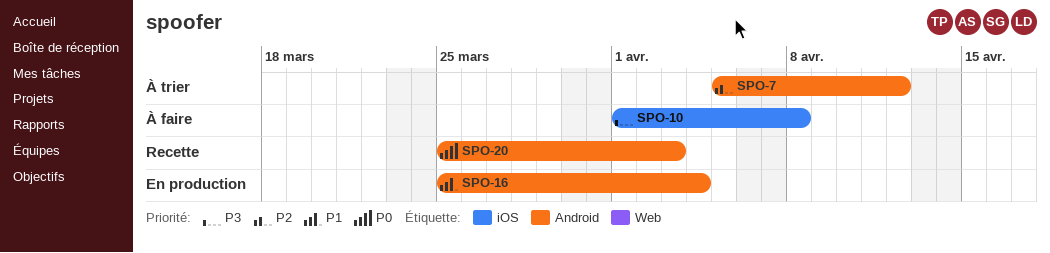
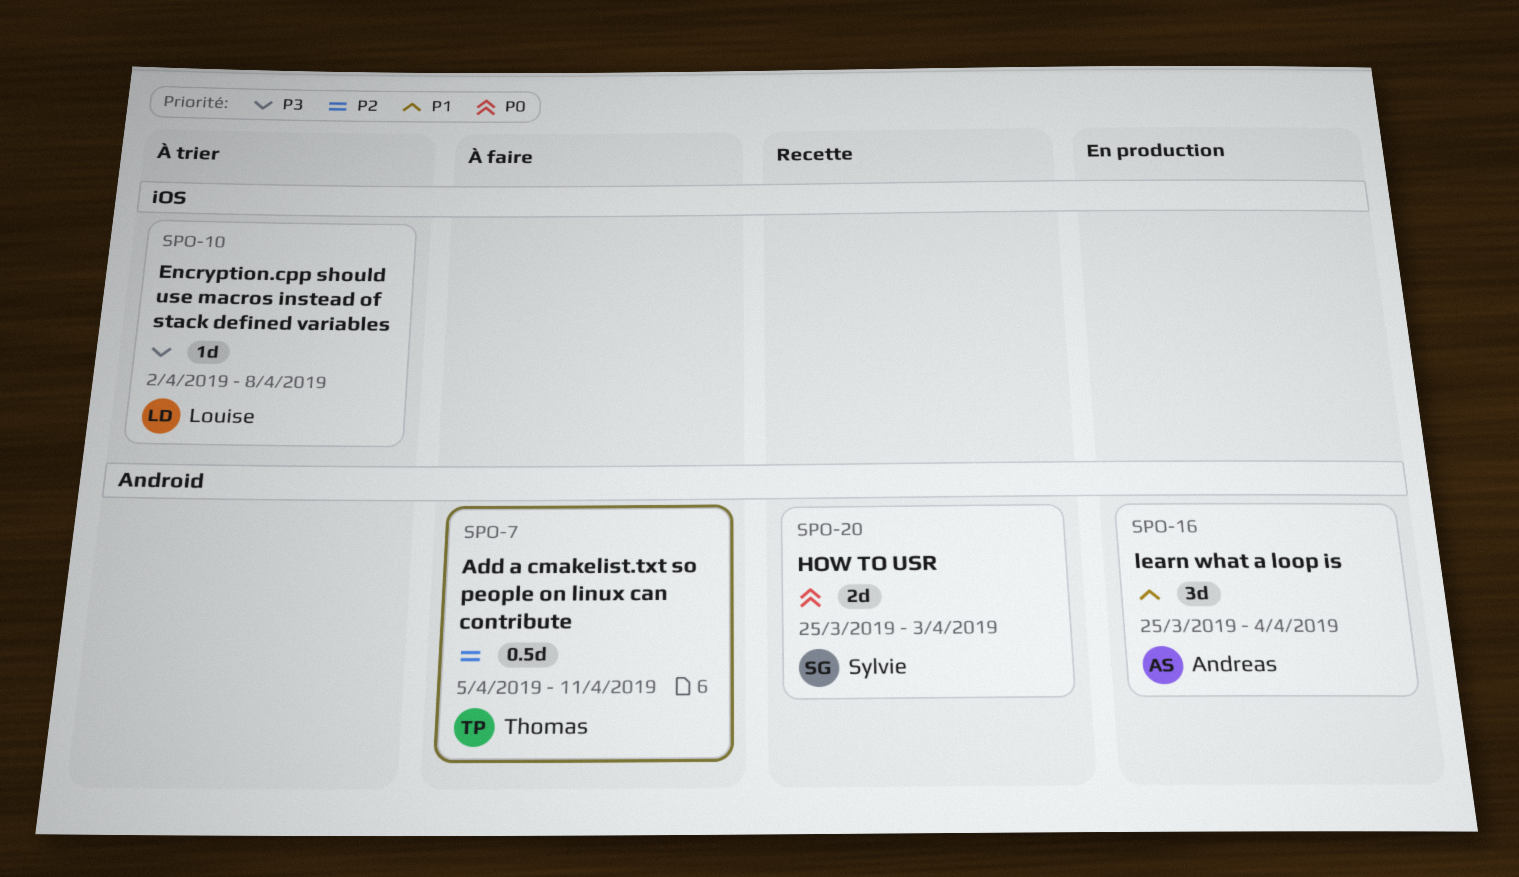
SPO-7, status: À trier -> À faire
SPO-7, due: Apr 12 -> Apr 11
SPO-10, status: À faire -> À trier
SPO-10, start: Apr 1 -> Apr 2

